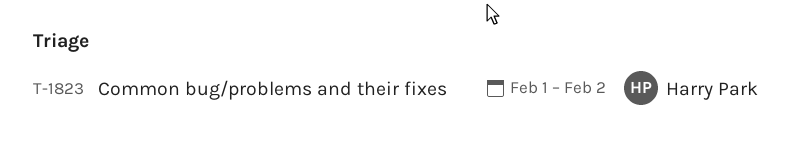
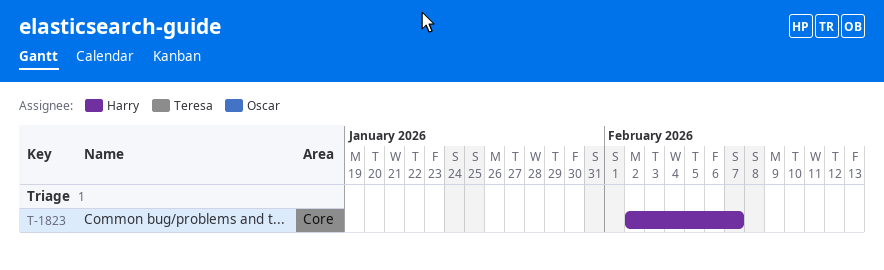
T-1823, start: Feb 1 -> Feb 2
T-1823, due: Feb 2 -> Feb 7

